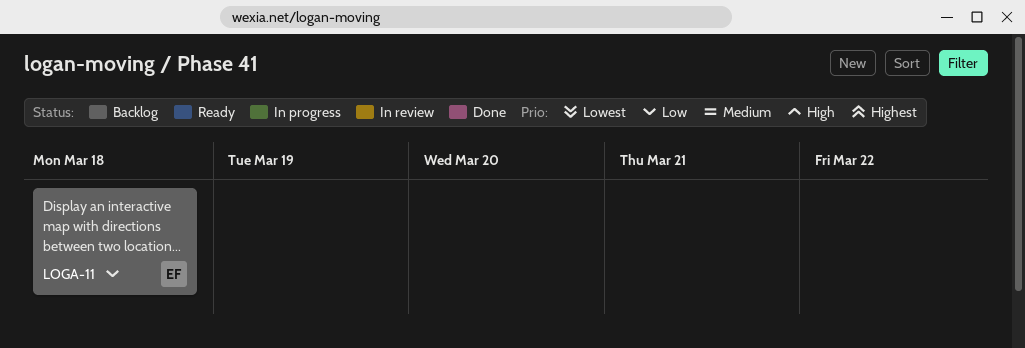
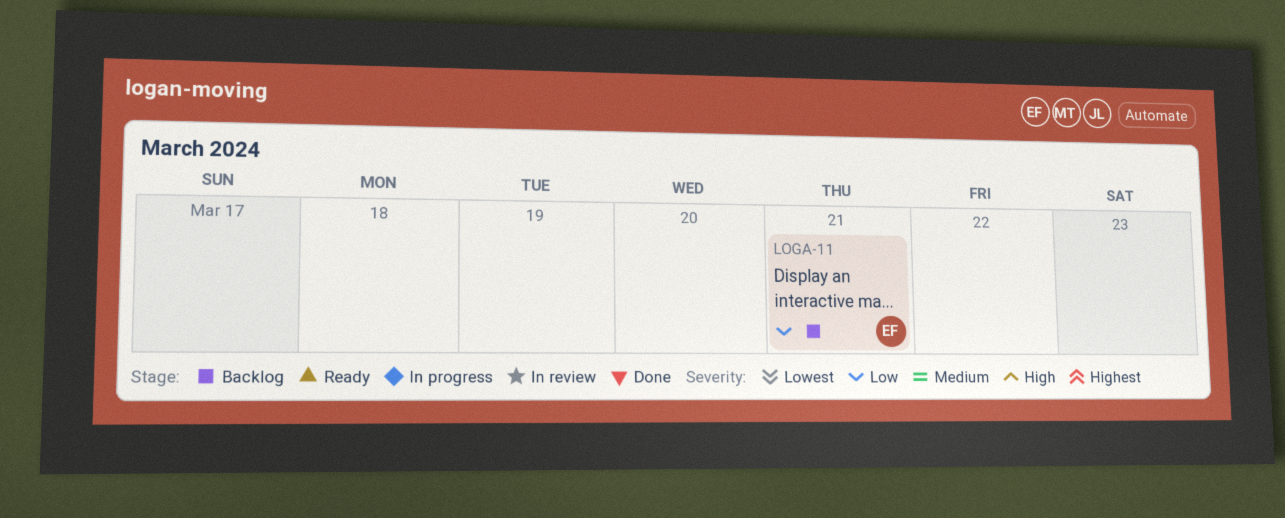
LOGA-11, due: Mar 18 -> Mar 21

